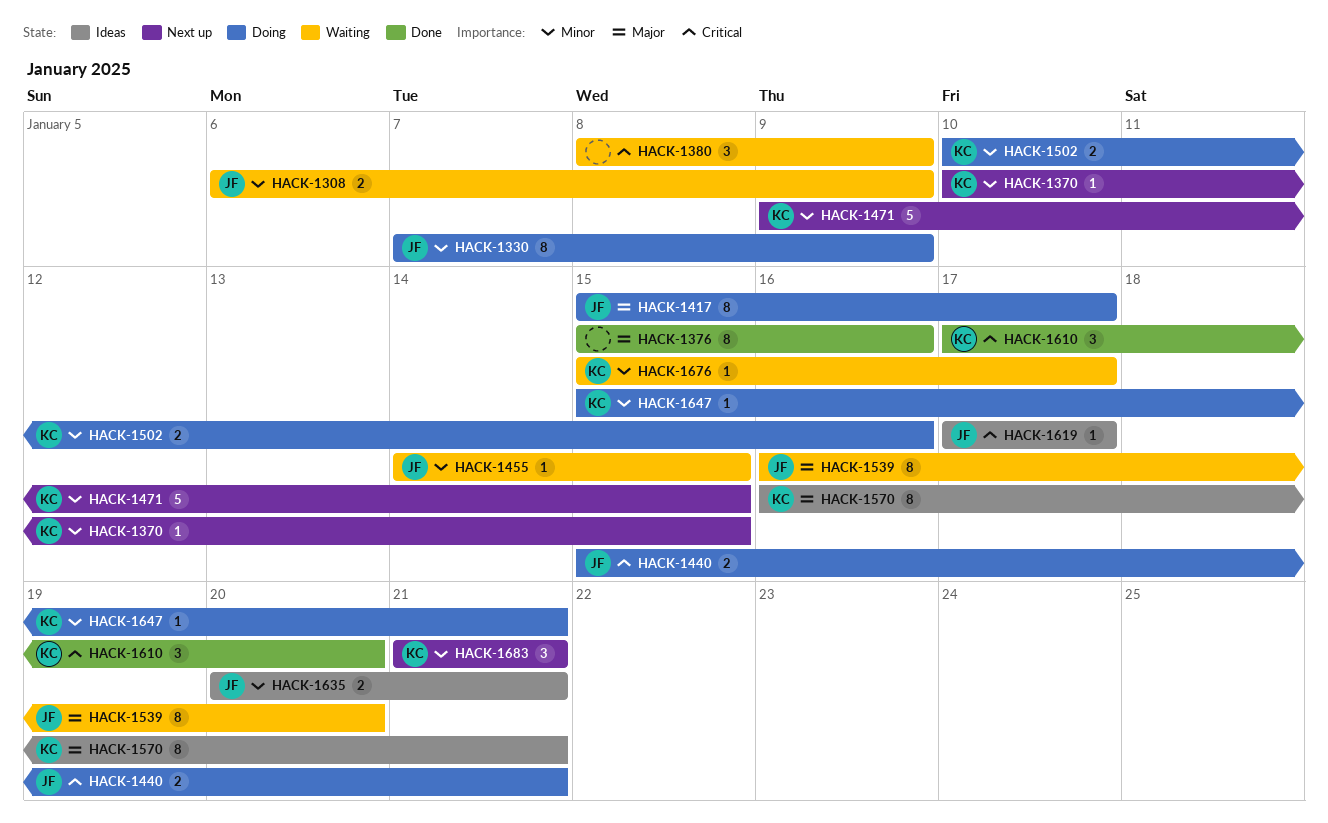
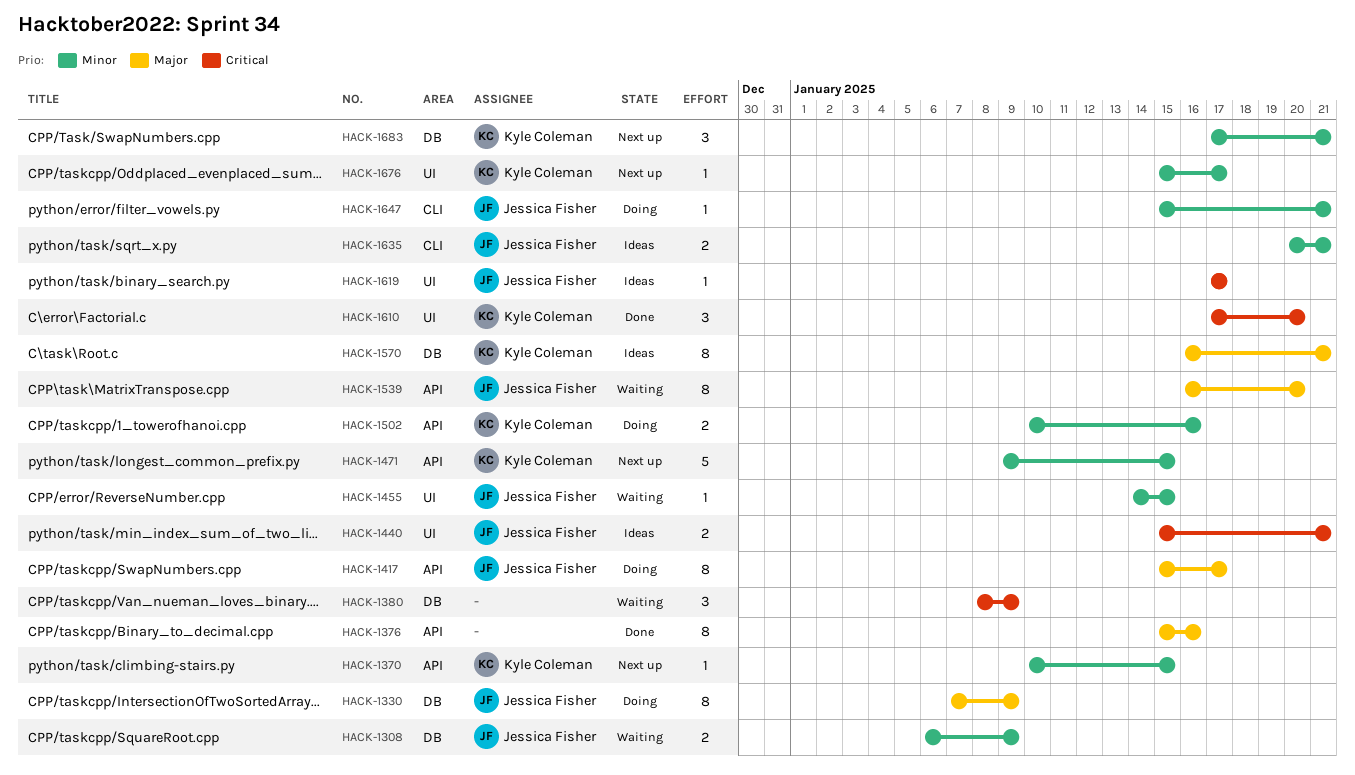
HACK-1330, priority: Minor -> Major
HACK-1440, status: Doing -> Ideas
HACK-1647, owner: Kyle Coleman -> Jessica Fisher
HACK-1676, status: Waiting -> Next up
HACK-1683, start: Jan 21 -> Jan 17

